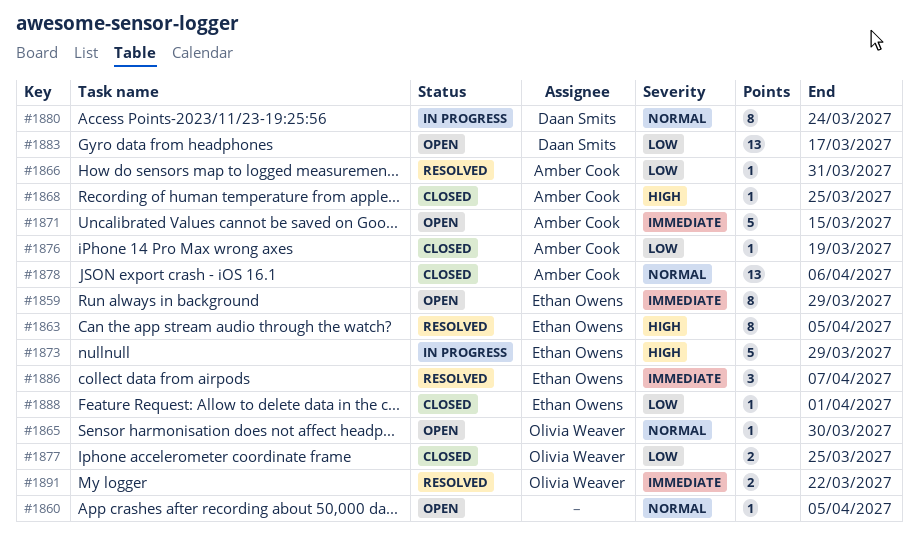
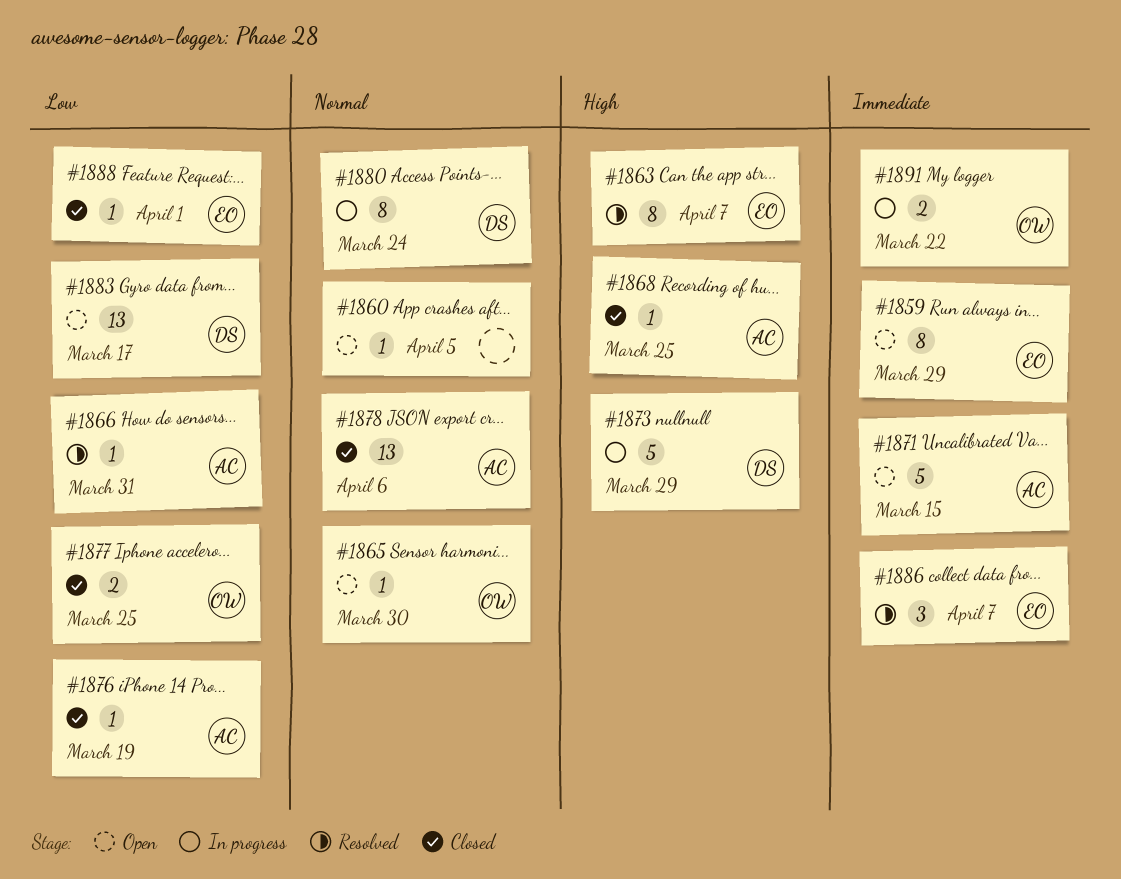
#1863, due: Apr 5 -> Apr 7
#1873, owner: Ethan Owens -> Daan Smits
#1891, status: Resolved -> In progress

